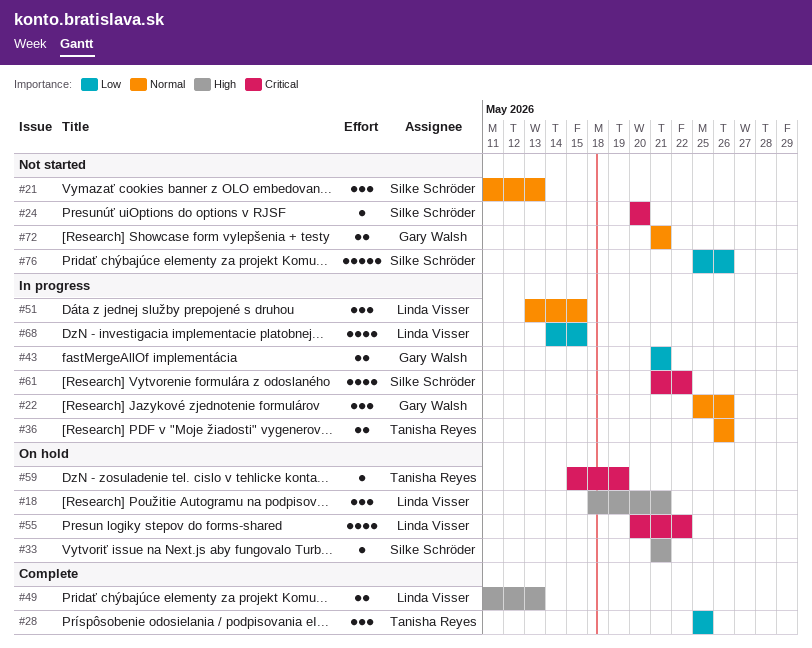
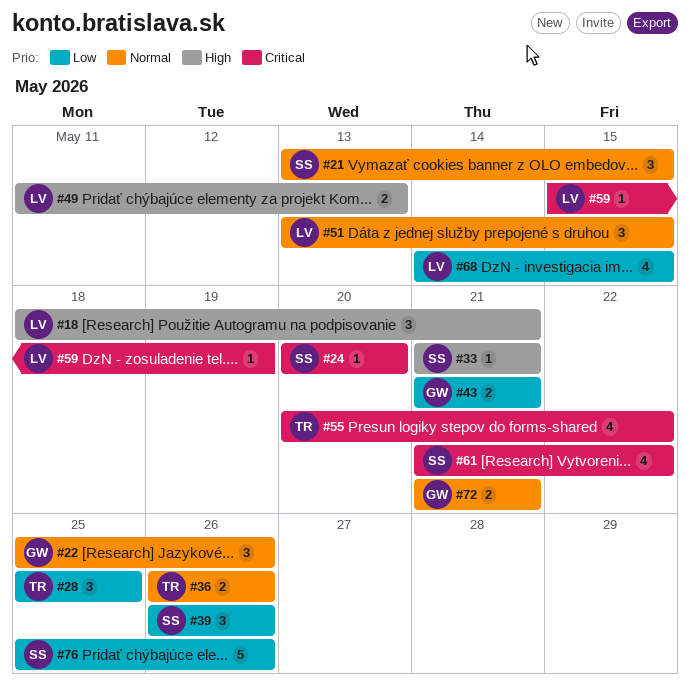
#21, start: May 11 -> May 13
#21, due: May 13 -> May 15
#39: none -> present
#55, owner: Linda Visser -> Tanisha Reyes
#59, owner: Tanisha Reyes -> Linda Visser

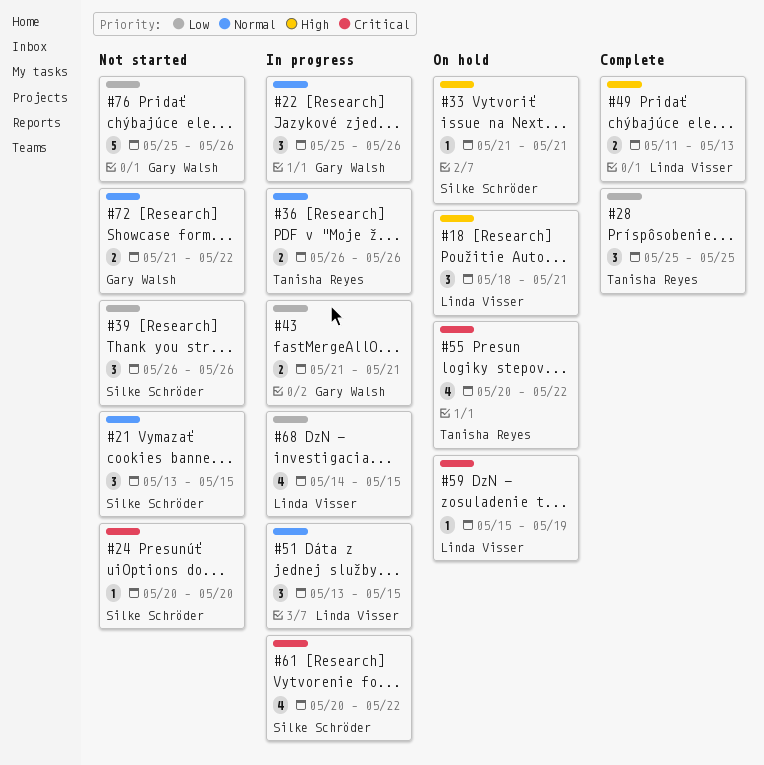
#61, start: May 21 -> May 20
#72, due: May 21 -> May 22
#76, owner: Silke Schröder -> Gary Walsh

